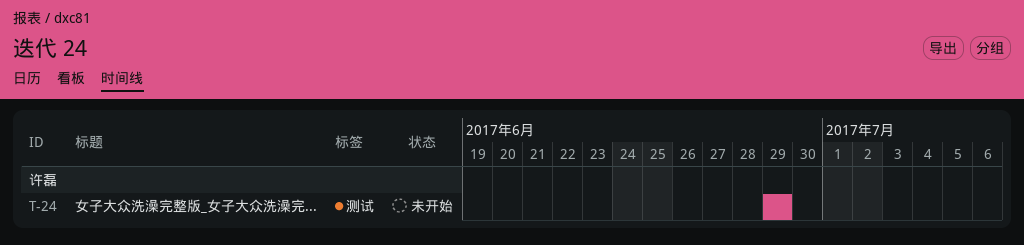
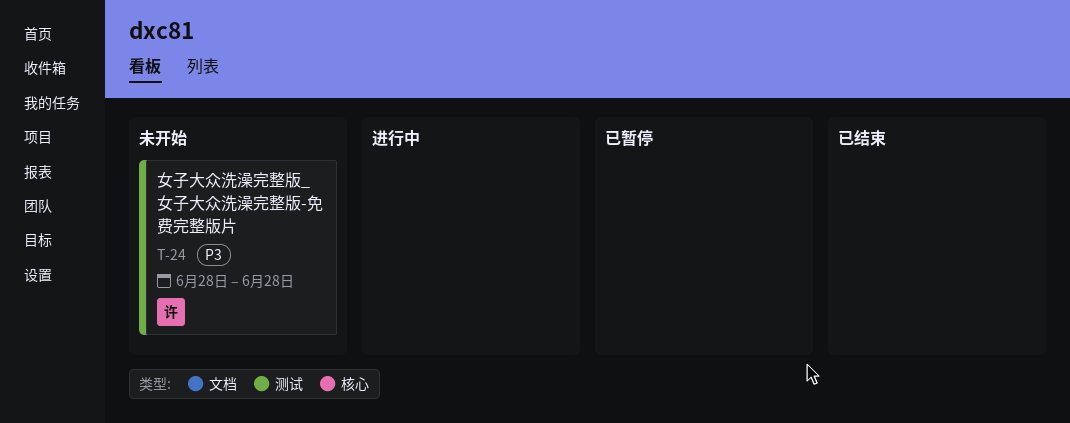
T-24, start: Jun 29 -> Jun 28
T-24, due: Jun 29 -> Jun 28

